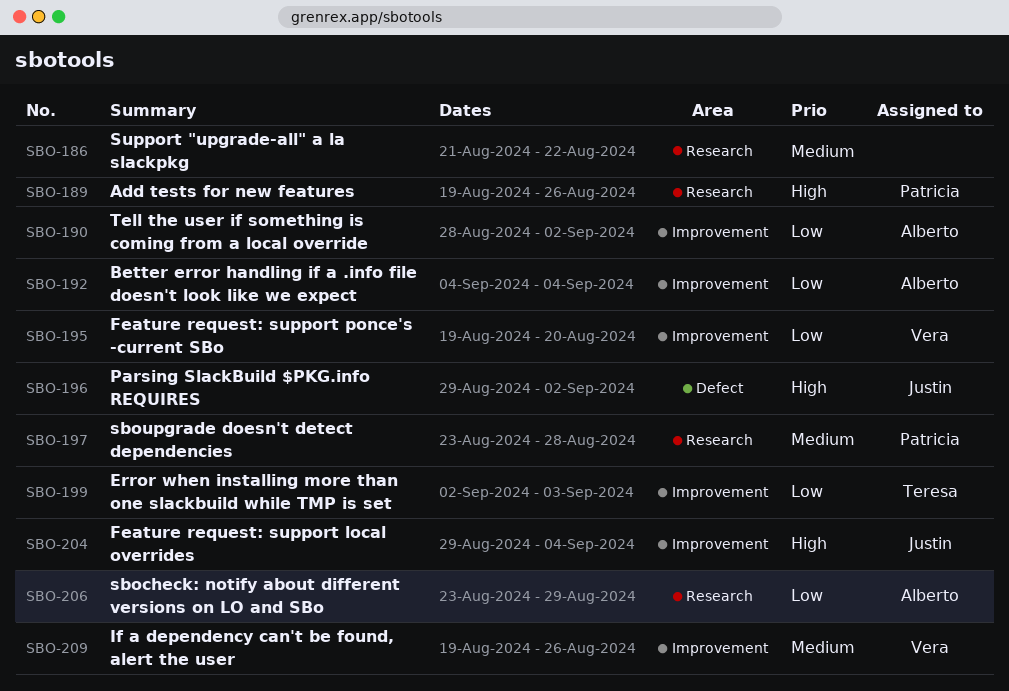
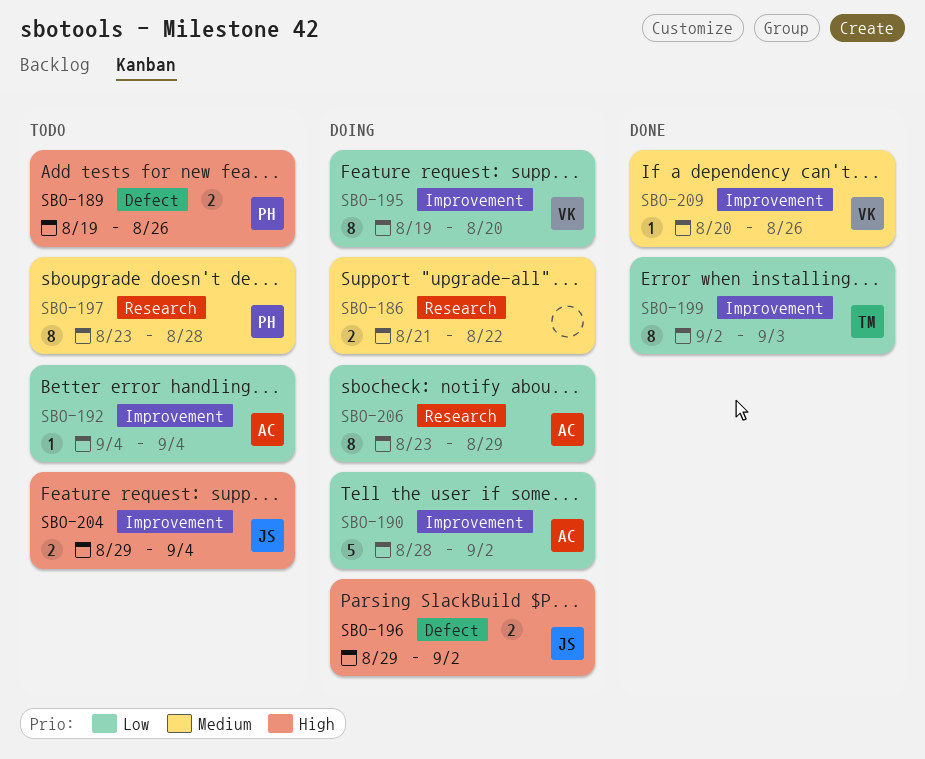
SBO-189, label: Research -> Defect
SBO-209, start: Aug 19 -> Aug 20

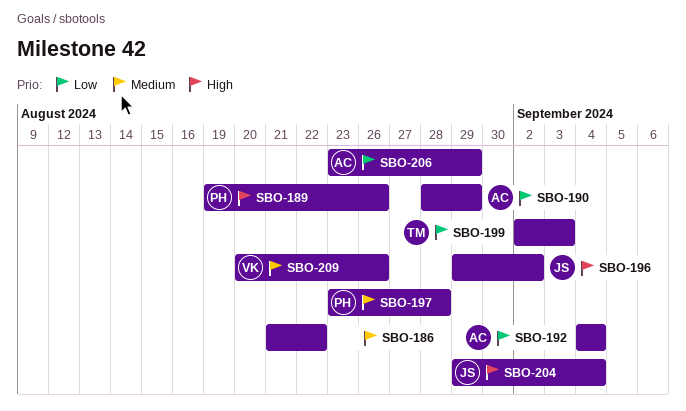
SBO-190, due: Sep 2 -> Aug 29
SBO-195: present -> none

